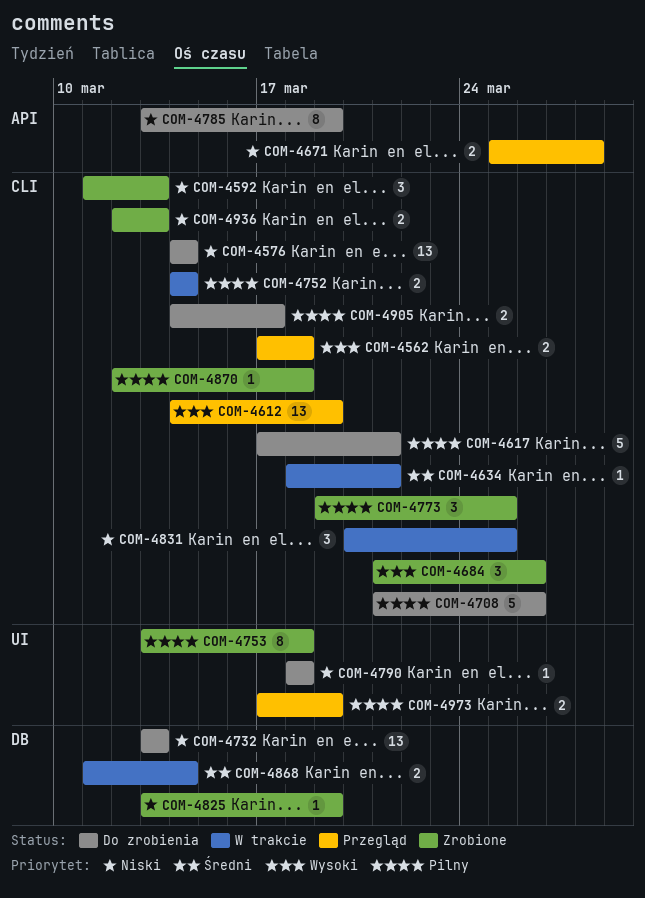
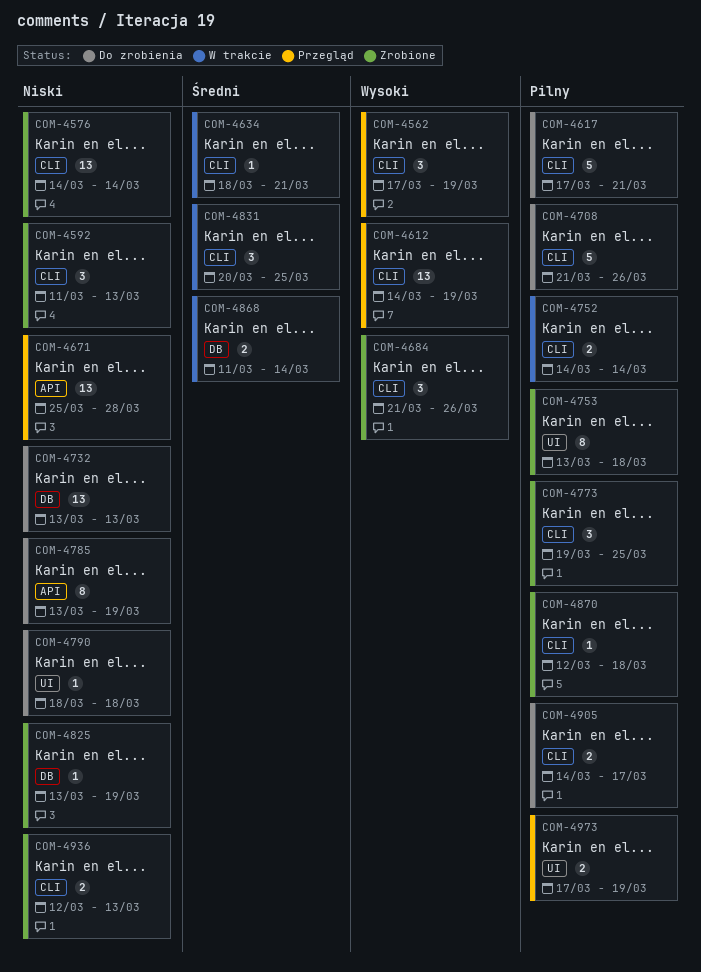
COM-4562, estimate: 2 -> 3
COM-4562, due: Mar 18 -> Mar 19
COM-4576, status: Do zrobienia -> Zrobione
COM-4671, estimate: 2 -> 13
COM-4831, priority: Niski -> Średni

